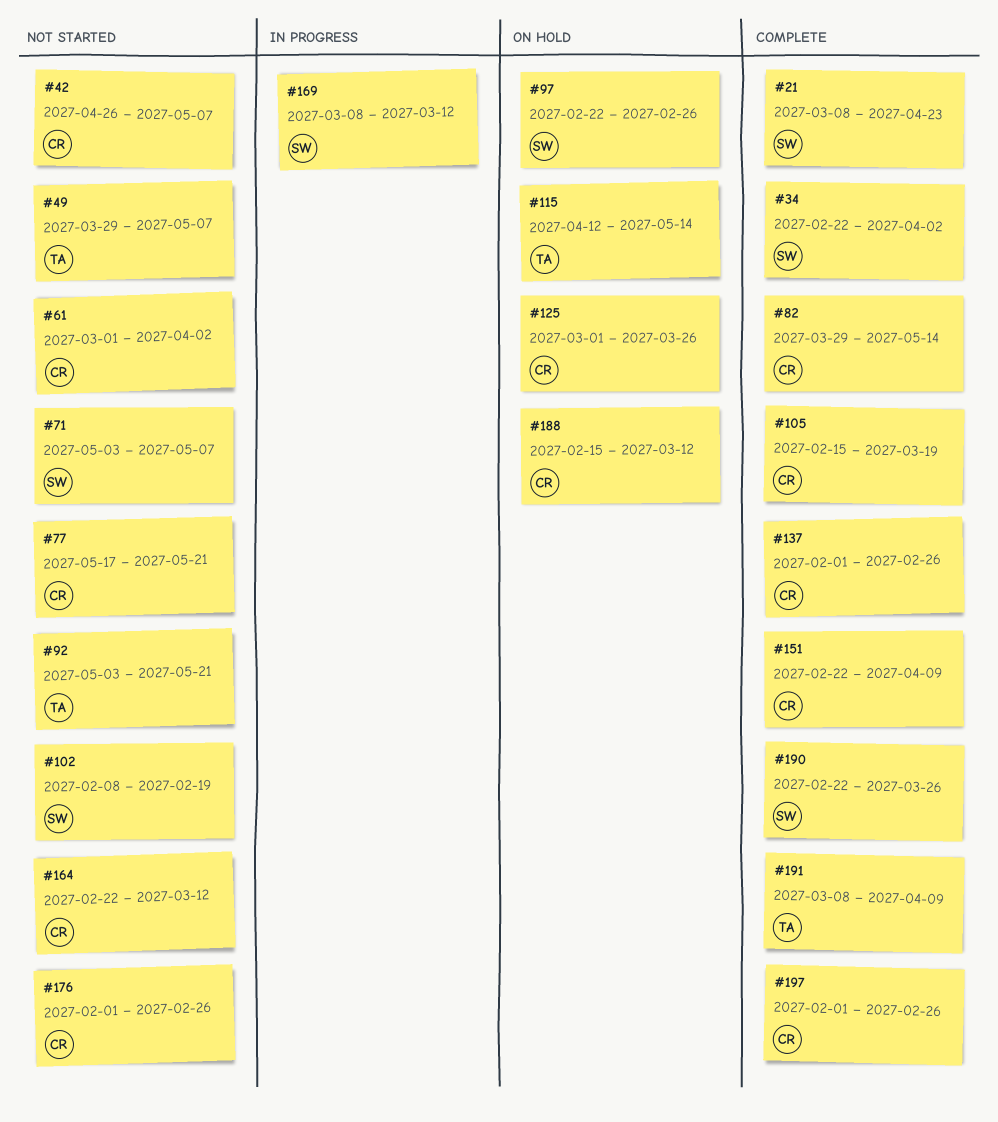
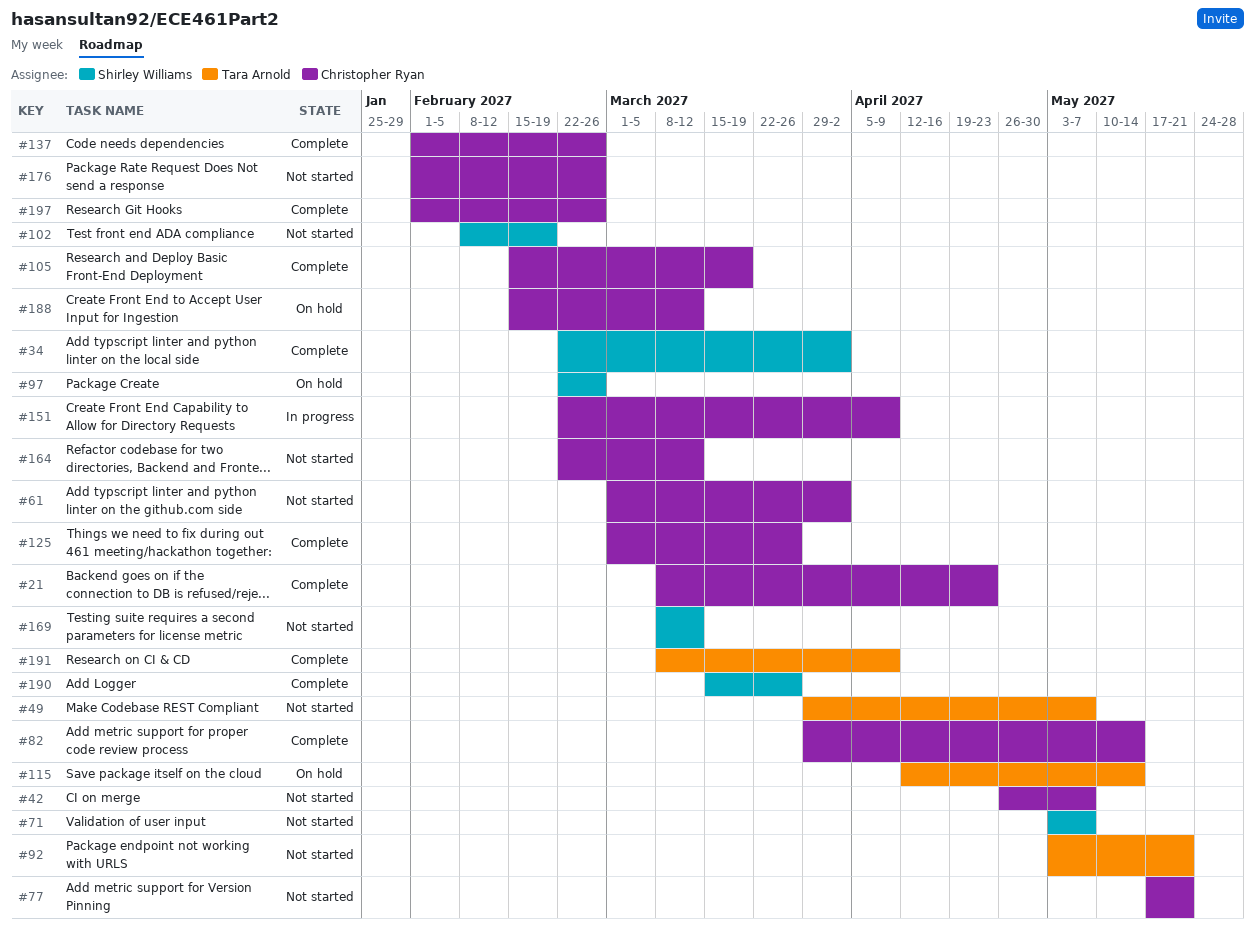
#21, owner: Shirley Williams -> Christopher Ryan
#125, status: On hold -> Complete
#151, status: Complete -> In progress
#169, status: In progress -> Not started
#190, start: Feb 22 -> Mar 15

